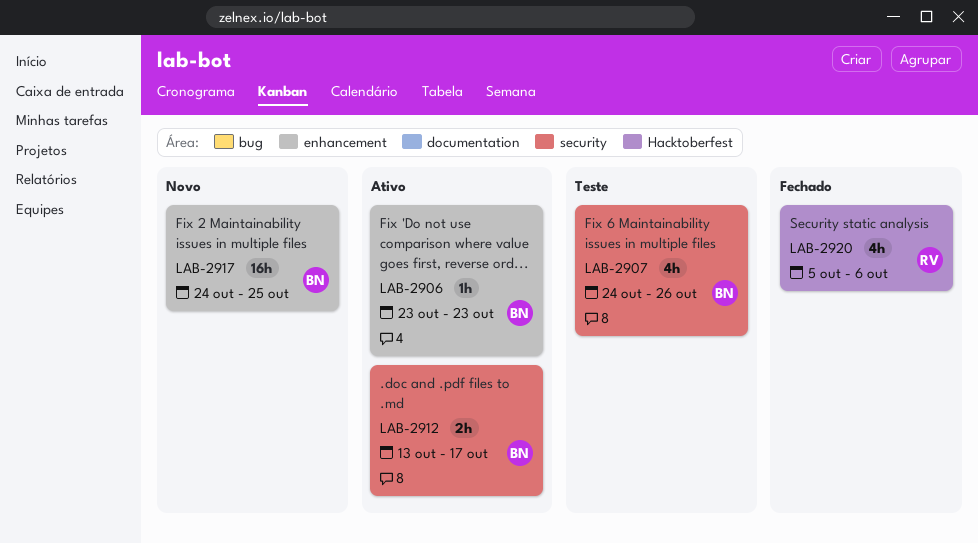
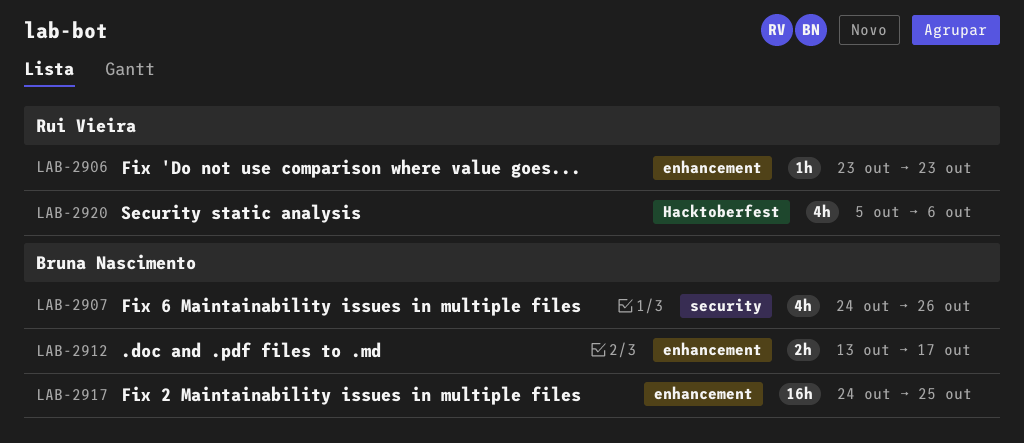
LAB-2906, owner: Bruna Nascimento -> Rui Vieira
LAB-2912, label: security -> enhancement

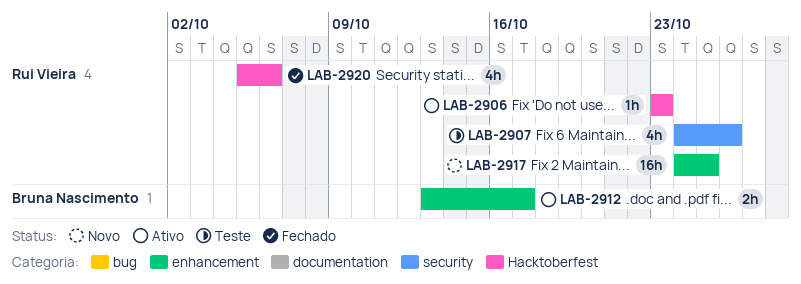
LAB-2906, label: enhancement -> Hacktoberfest
LAB-2907, owner: Bruna Nascimento -> Rui Vieira
LAB-2917, owner: Bruna Nascimento -> Rui Vieira

